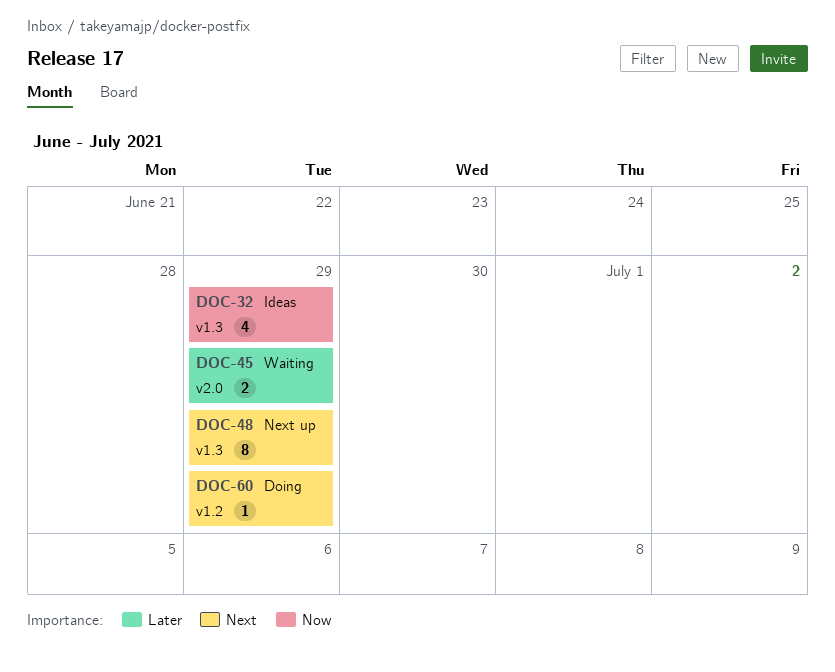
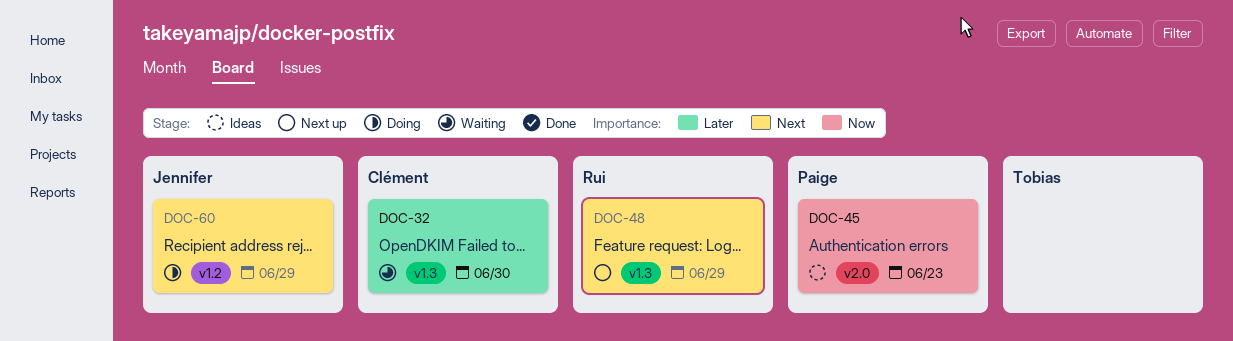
DOC-32, status: Ideas -> Waiting
DOC-32, priority: Now -> Later
DOC-32, due: Jun 29 -> Jun 30
DOC-45, status: Waiting -> Ideas
DOC-45, priority: Later -> Now
DOC-45, due: Jun 29 -> Jun 23

